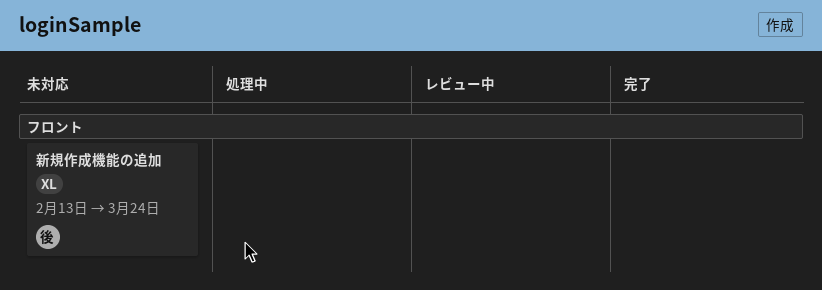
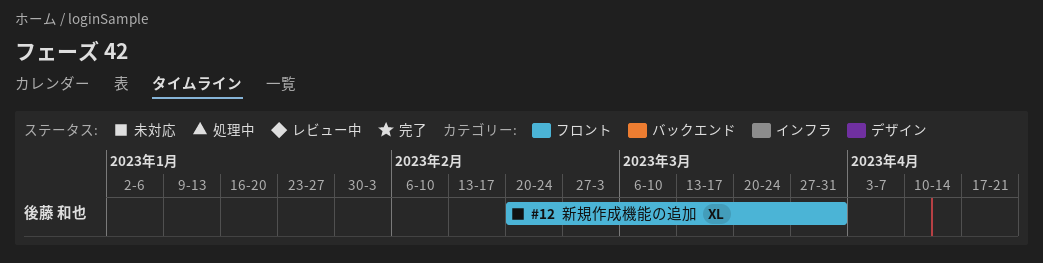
新規作成機能の追加, start: Feb 13 -> Feb 20
新規作成機能の追加, due: Mar 24 -> Mar 31

